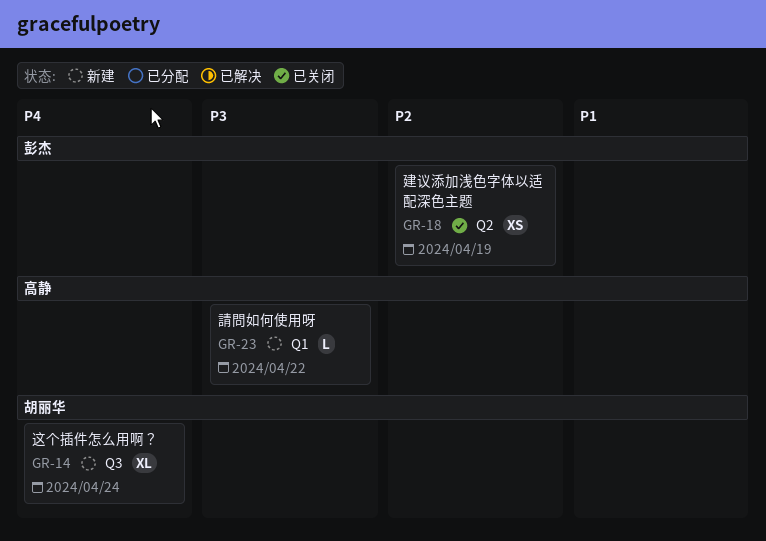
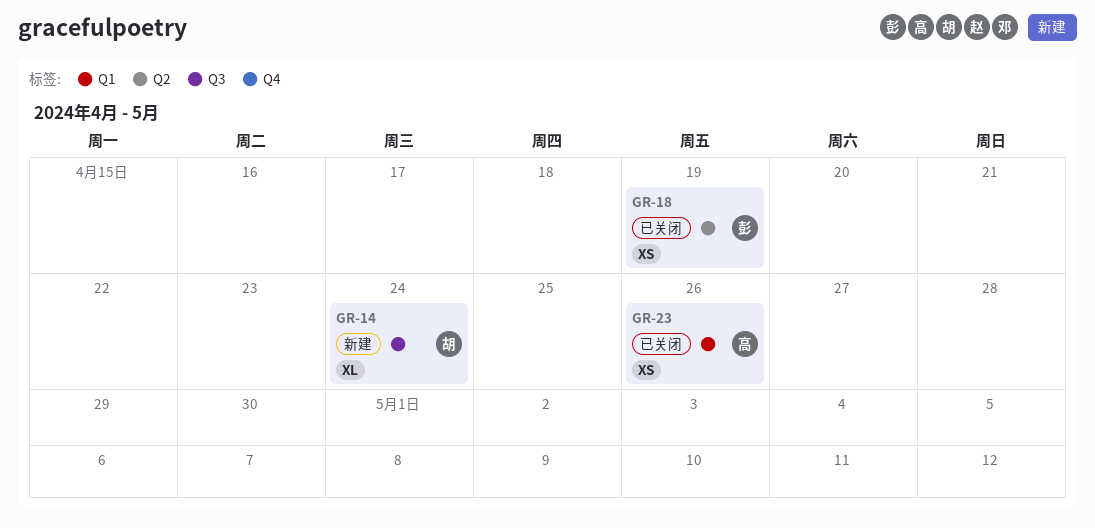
GR-23, status: 新建 -> 已关闭
GR-23, estimate: L -> XS
GR-23, due: Apr 22 -> Apr 26

